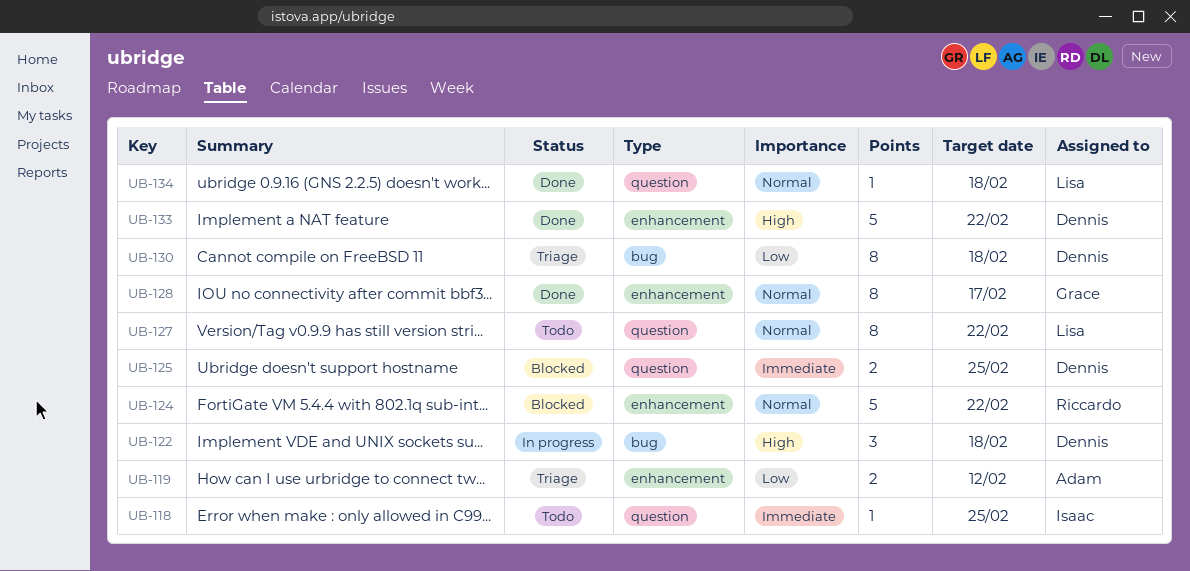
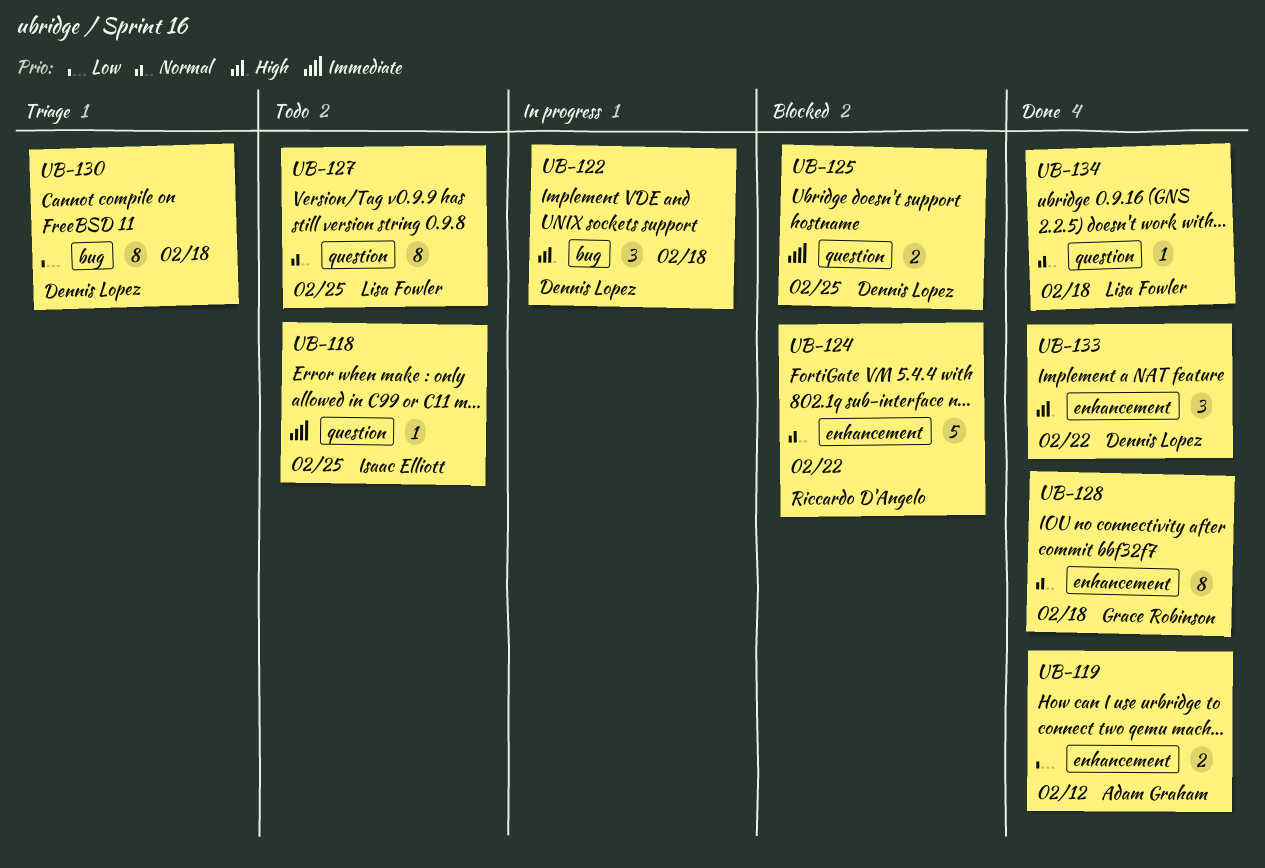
UB-119, status: Triage -> Done
UB-127, due: Feb 22 -> Feb 25
UB-128, due: Feb 17 -> Feb 18
UB-133, estimate: 5 -> 3

